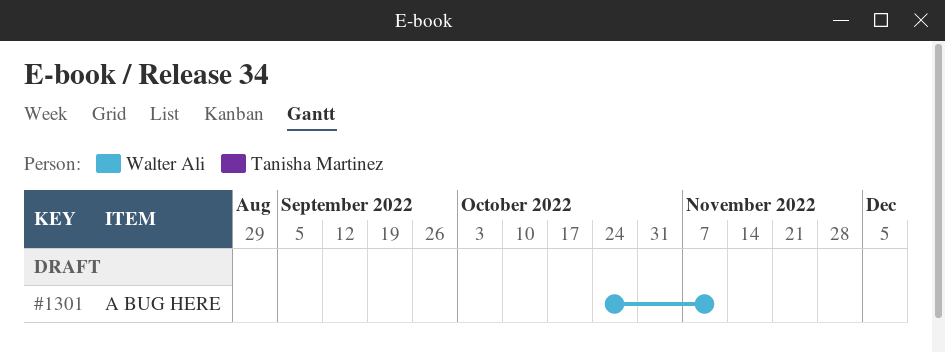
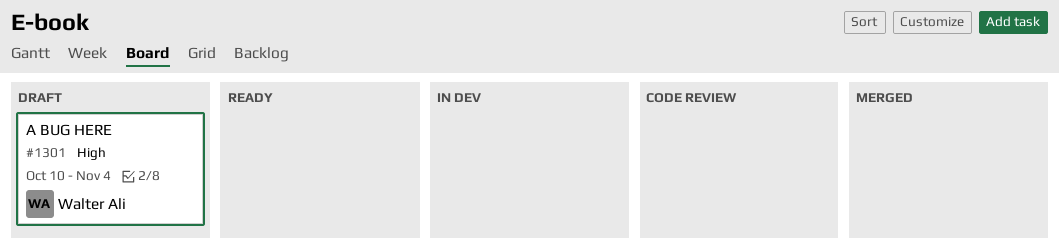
#1301, start: Oct 24 -> Oct 10
#1301, due: Nov 11 -> Nov 4

